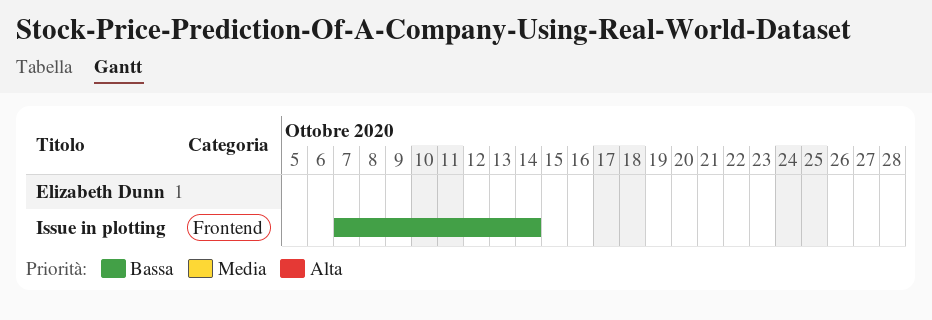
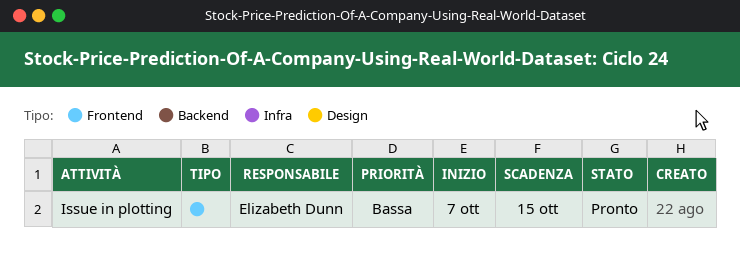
Issue in plotting, due: Oct 14 -> Oct 15

